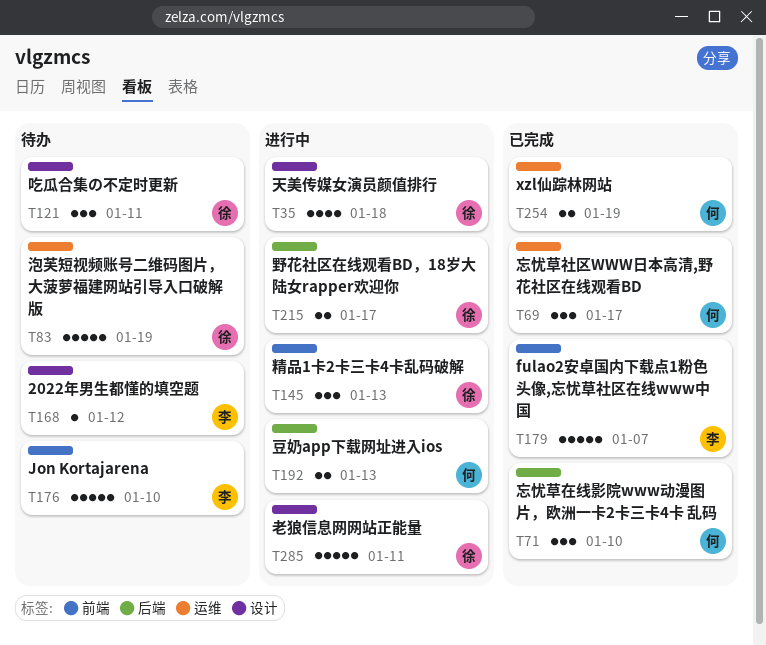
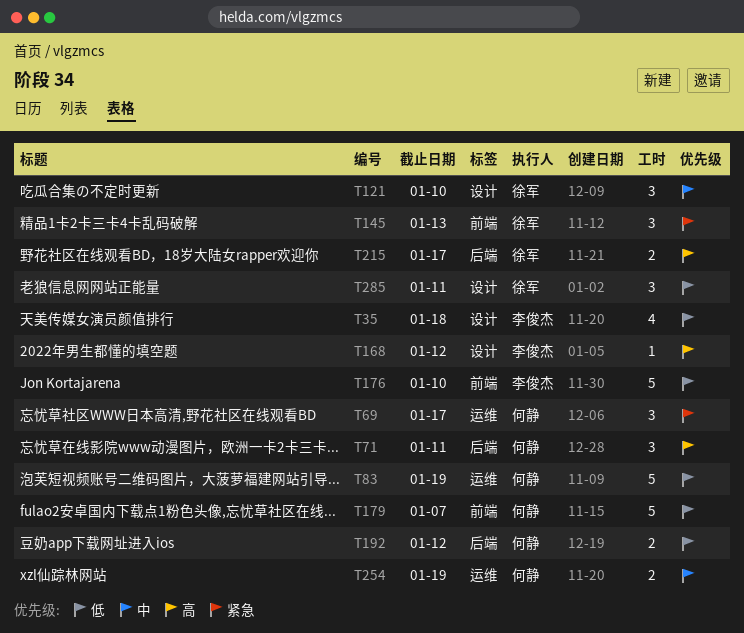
T35, owner: 徐军 -> 李俊杰
T71, due: Jan 10 -> Jan 11
T83, owner: 徐军 -> 何静
T121, due: Jan 11 -> Jan 10
T179, owner: 李俊杰 -> 何静
T192, due: Jan 13 -> Jan 12
T285, estimate: 5 -> 3

